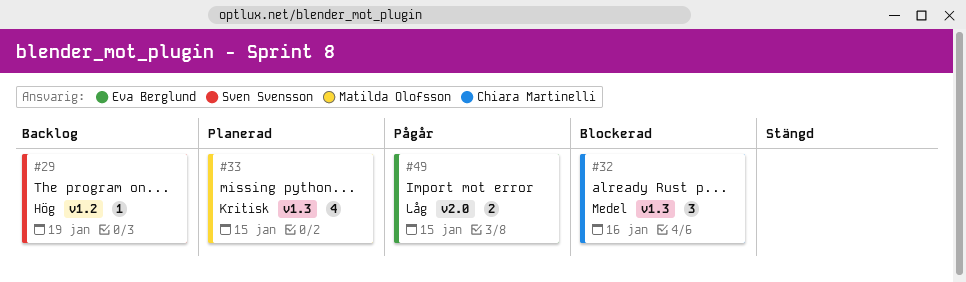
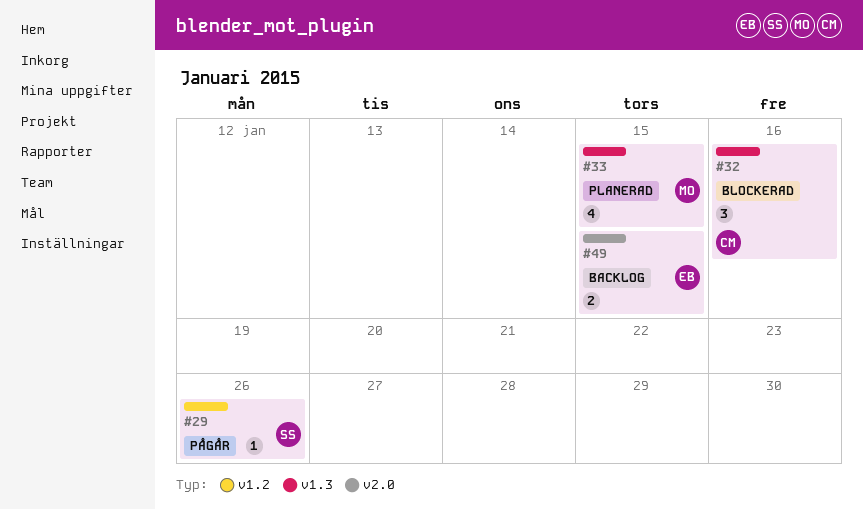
#29, status: Backlog -> Pågår
#29, due: Jan 19 -> Jan 26
#49, status: Pågår -> Backlog

